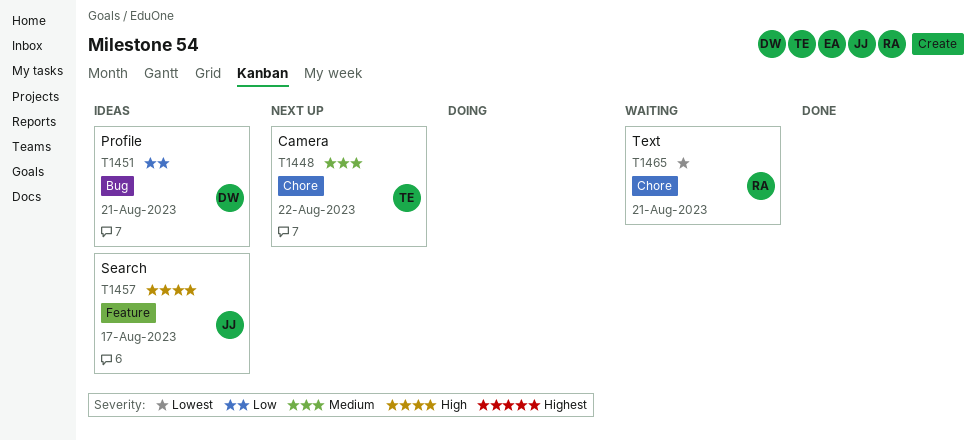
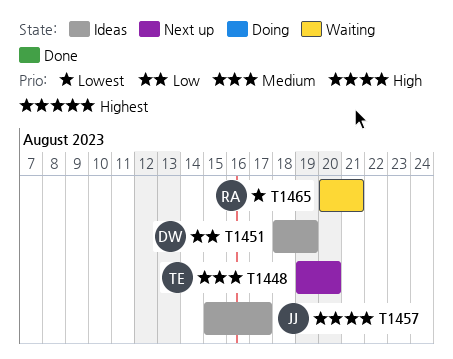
T1448, due: Aug 22 -> Aug 20
T1451, due: Aug 21 -> Aug 19

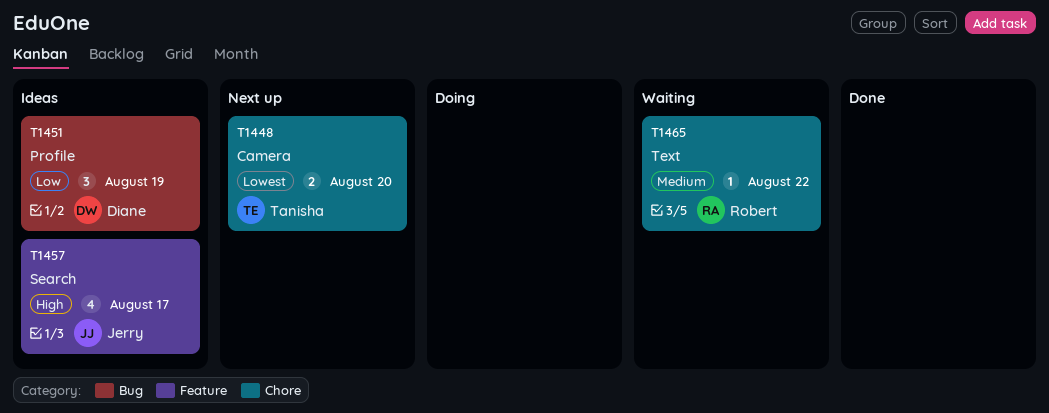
T1448, priority: Medium -> Lowest
T1465, priority: Lowest -> Medium
T1465, due: Aug 21 -> Aug 22

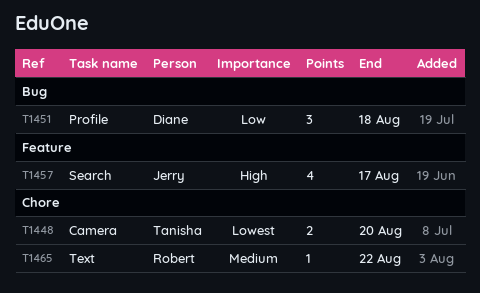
T1451, due: Aug 19 -> Aug 18

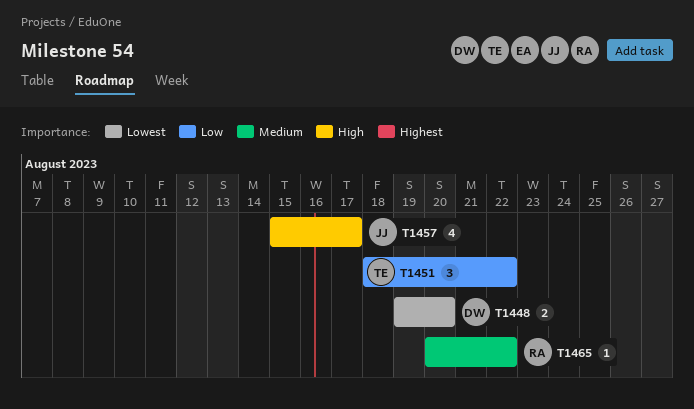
T1448, owner: Tanisha -> Diane
T1451, owner: Diane -> Tanisha
T1451, due: Aug 18 -> Aug 22

